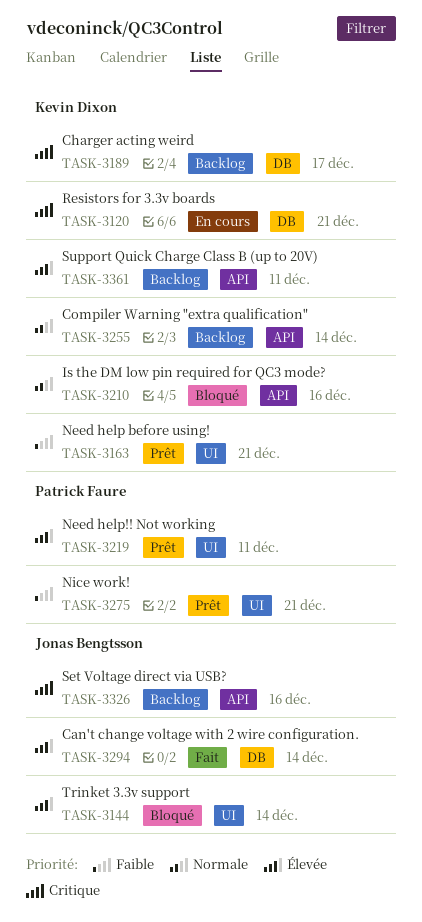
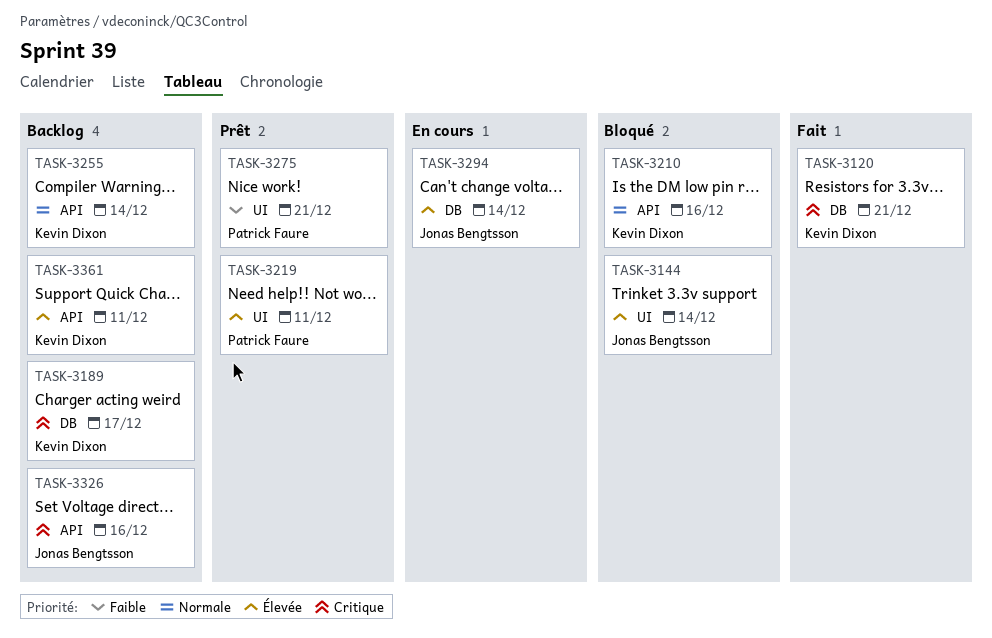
TASK-3120, status: En cours -> Fait
TASK-3163: present -> none
TASK-3294, status: Fait -> En cours

